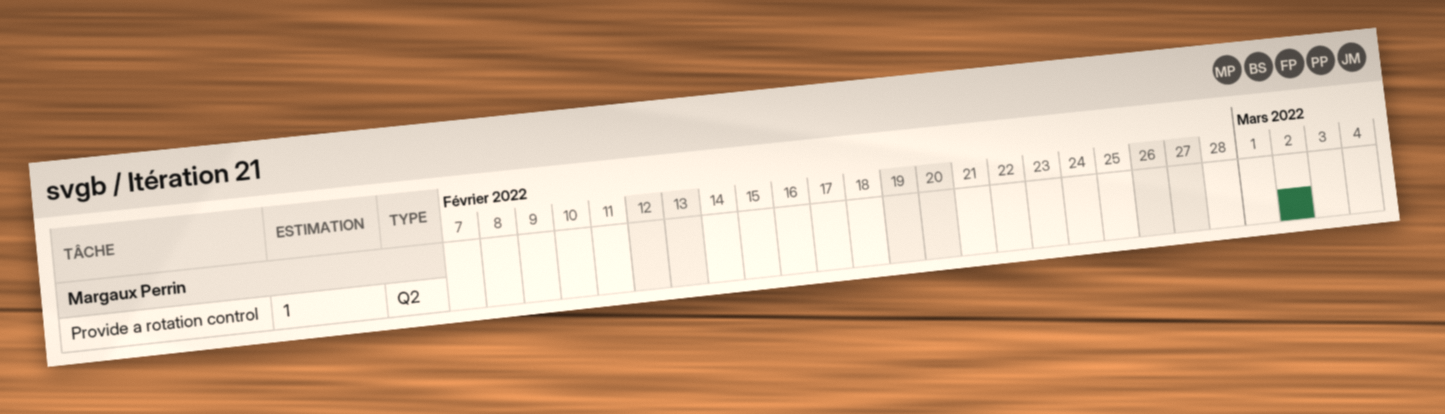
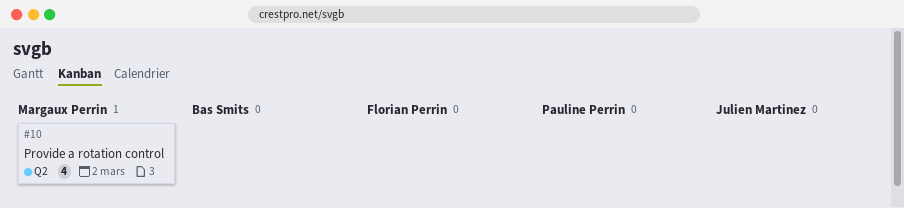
Provide a rotation control, estimate: 1 -> 4

